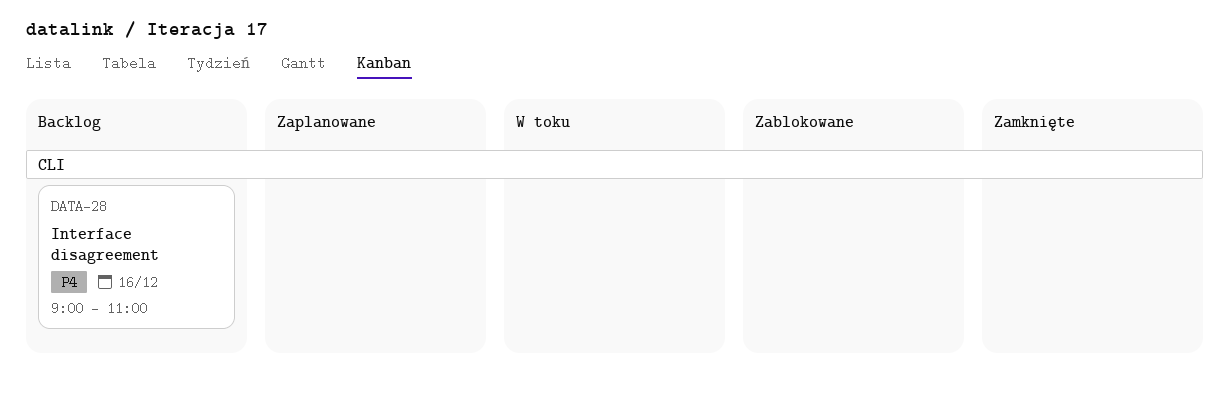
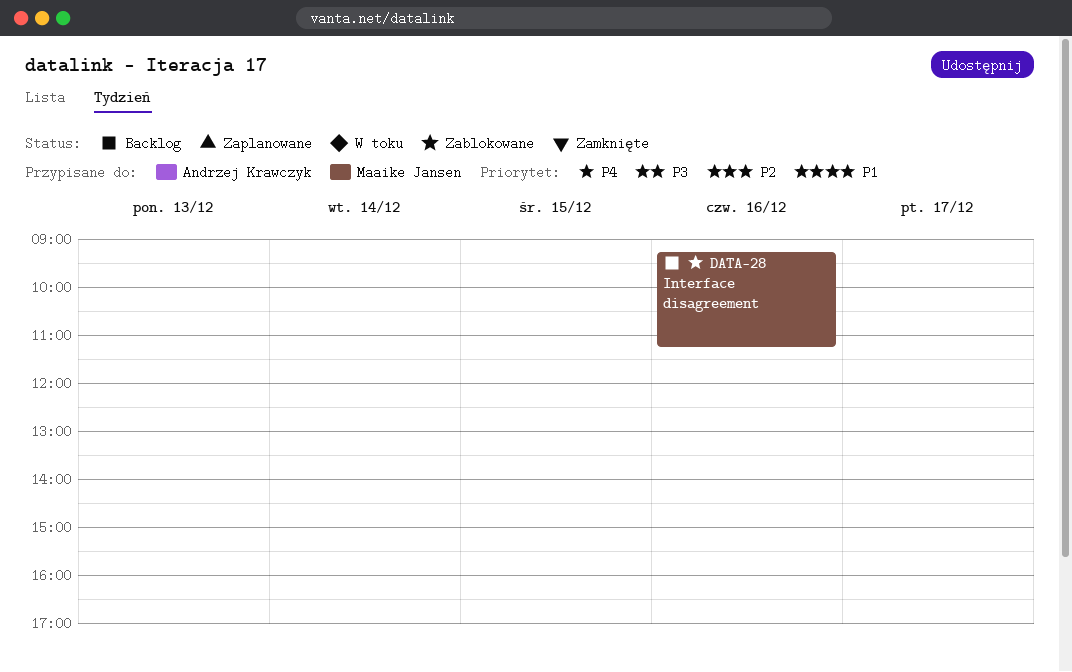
DATA-28, begins: 09:00 -> 09:15
DATA-28, ends: 11:00 -> 11:15

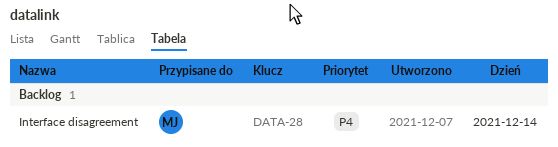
DATA-28, day: Dec 16 -> Dec 14

